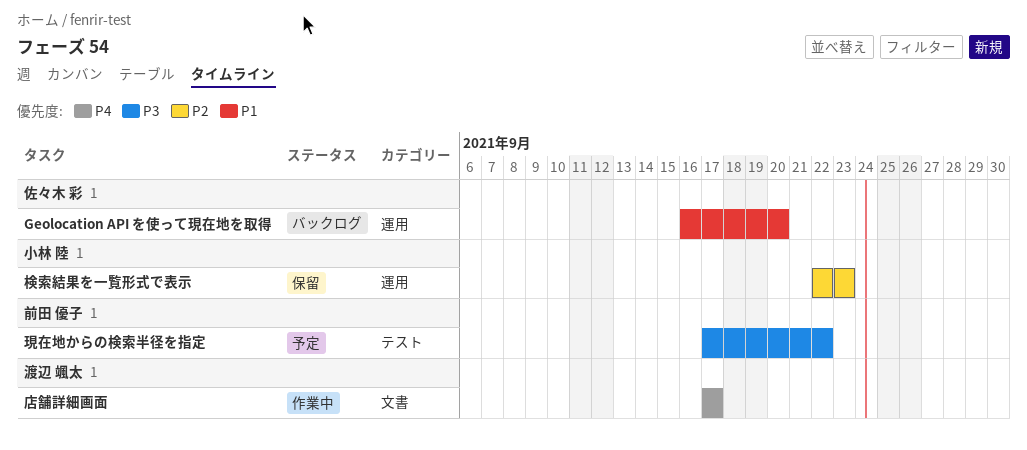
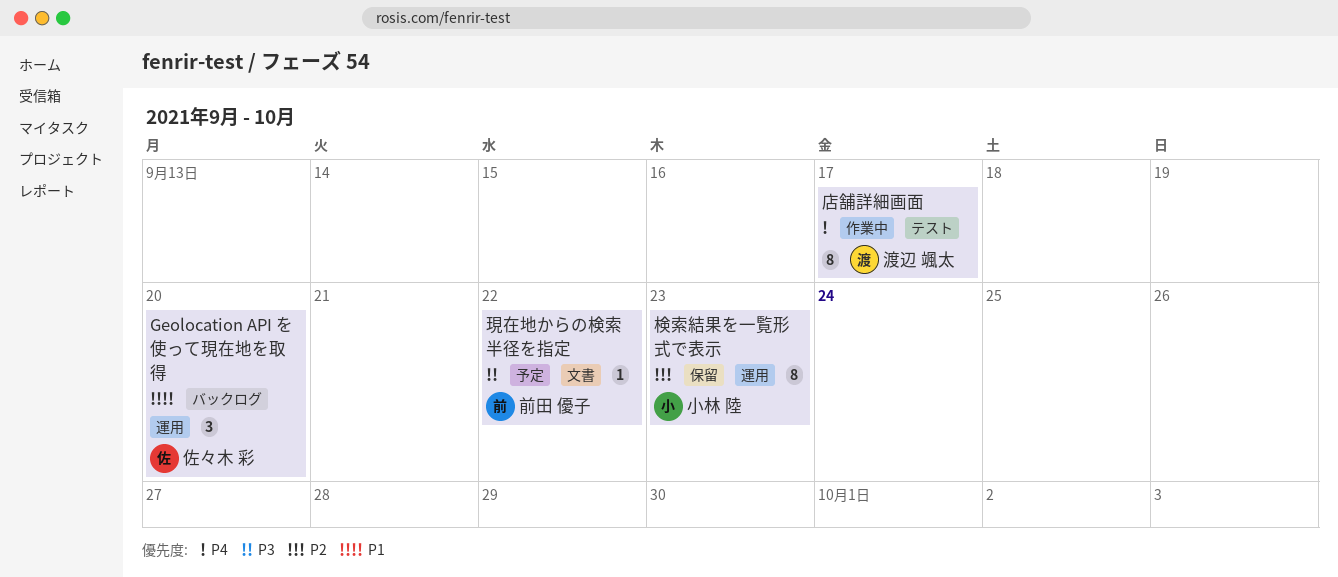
店舗詳細画面, label: 文書 -> テスト
現在地からの検索半径を指定, label: テスト -> 文書

